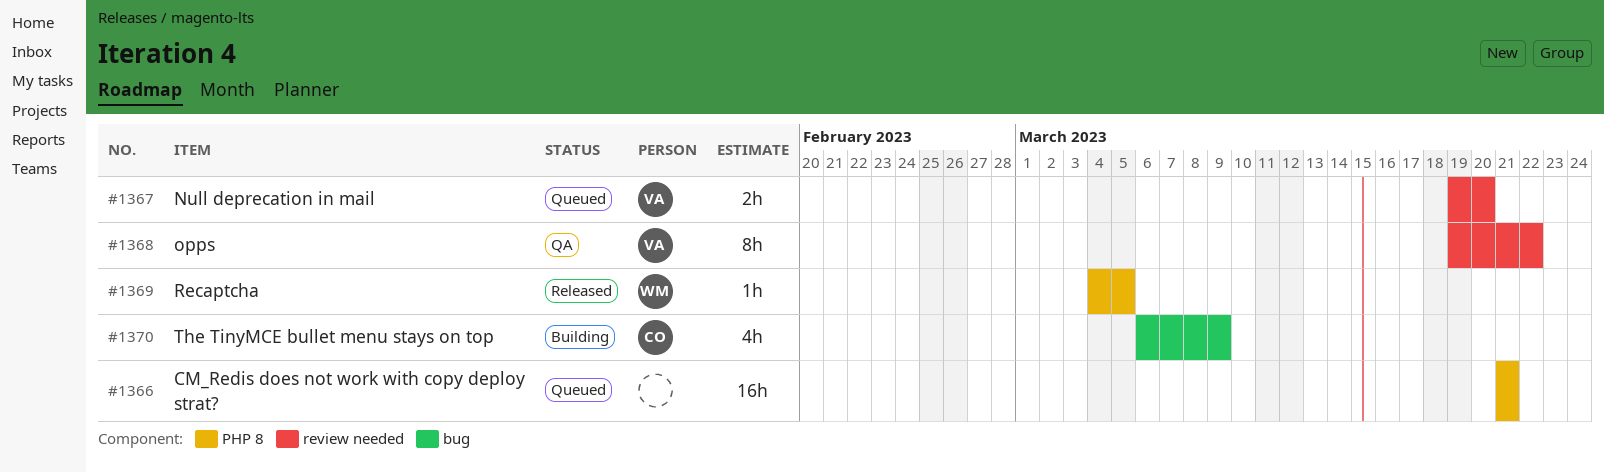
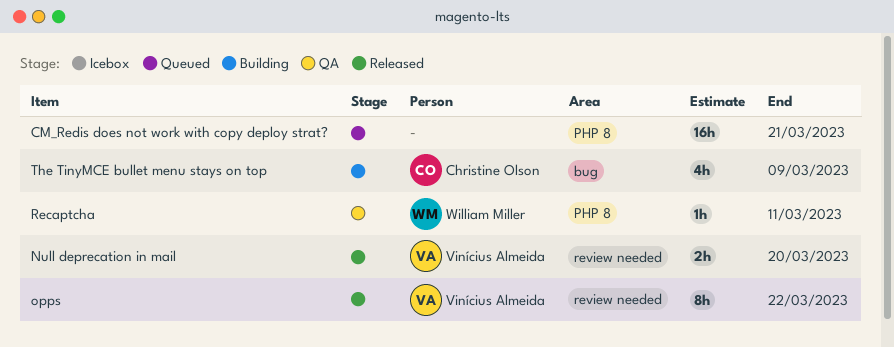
Null deprecation in mail, status: Queued -> Released
opps, status: QA -> Released
Recaptcha, status: Released -> QA
Recaptcha, due: Mar 5 -> Mar 11

